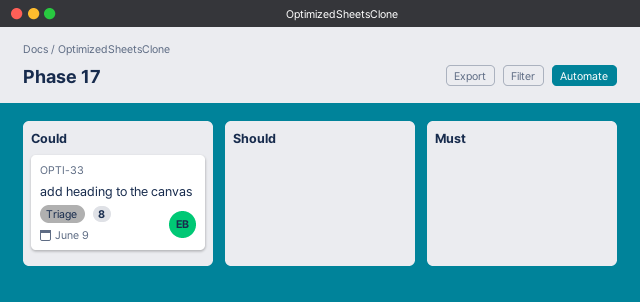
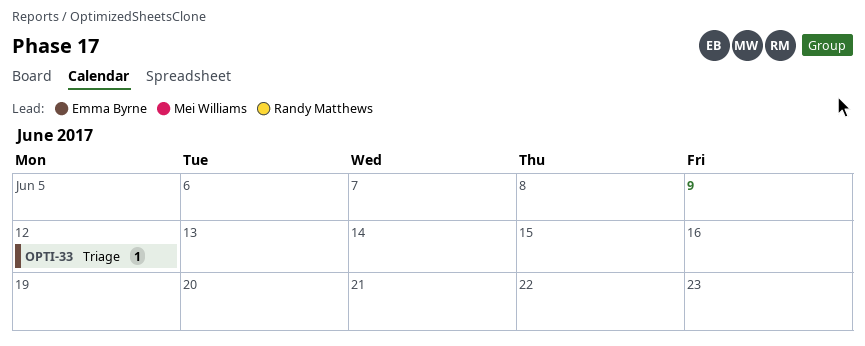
OPTI-33, estimate: 8 -> 1
OPTI-33, due: Jun 9 -> Jun 12

